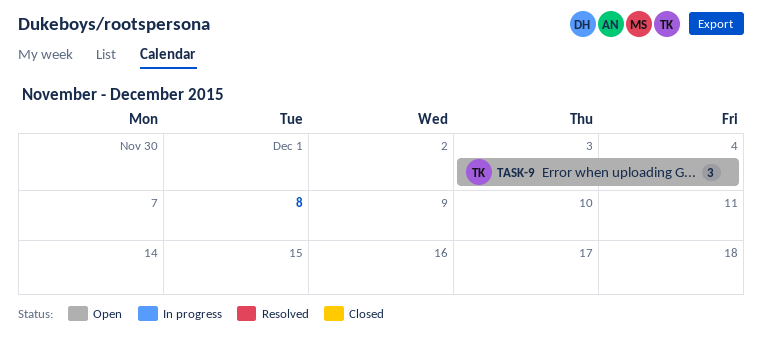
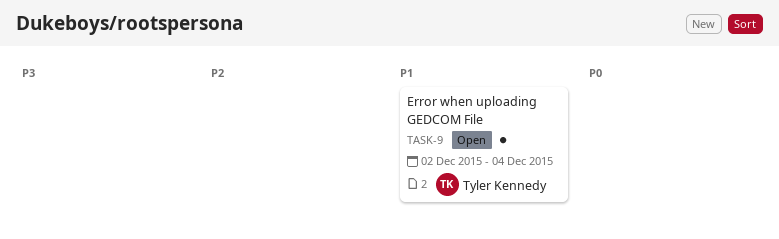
TASK-9, estimate: 3 -> 1
TASK-9, start: Dec 3 -> Dec 2

